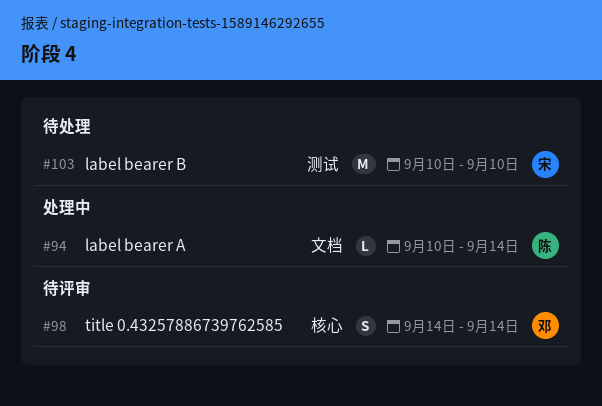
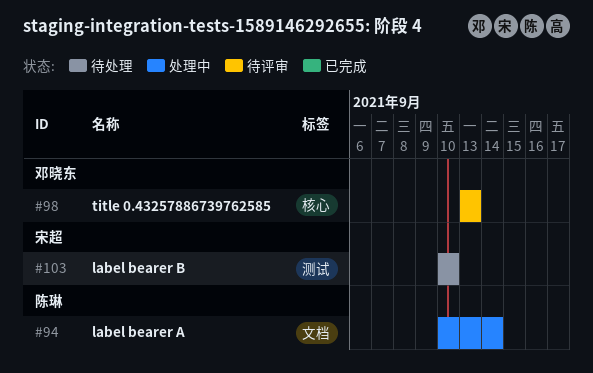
#98, start: Sep 14 -> Sep 13
#98, due: Sep 14 -> Sep 13

